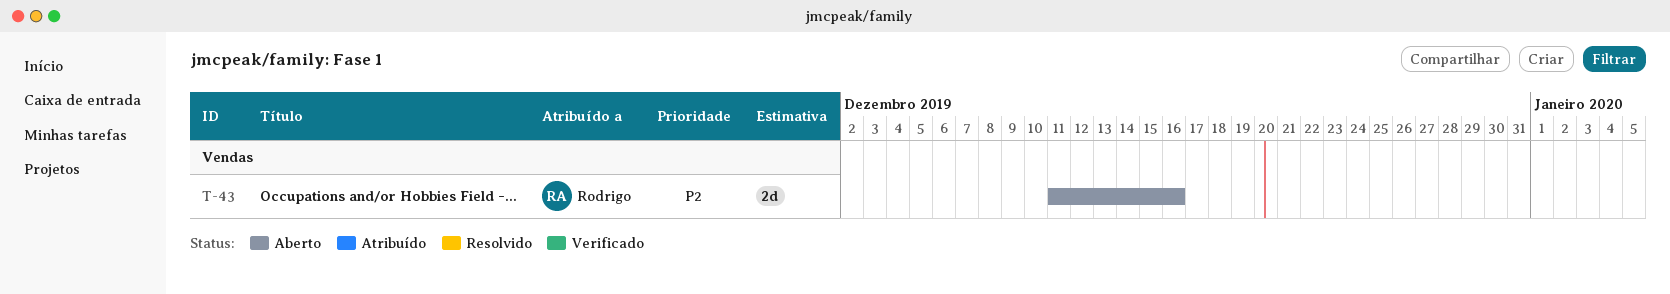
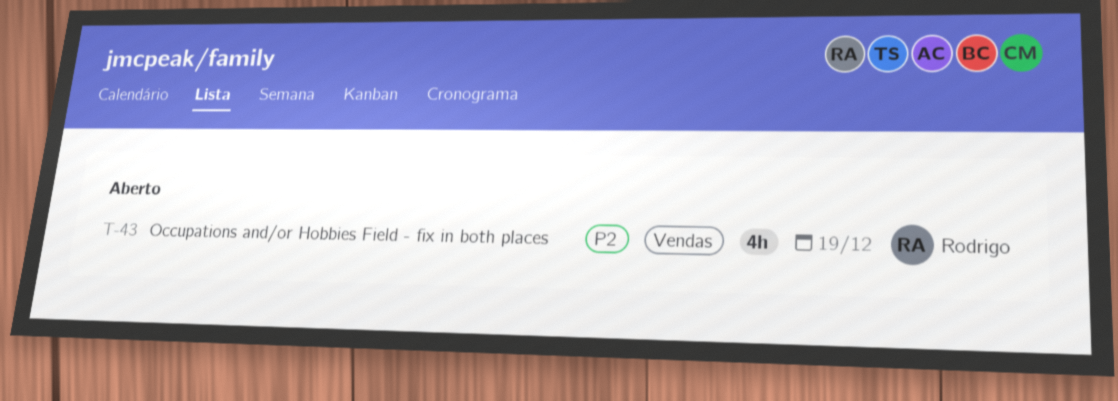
T-43, estimate: 2d -> 4h
T-43, due: Dec 16 -> Dec 19

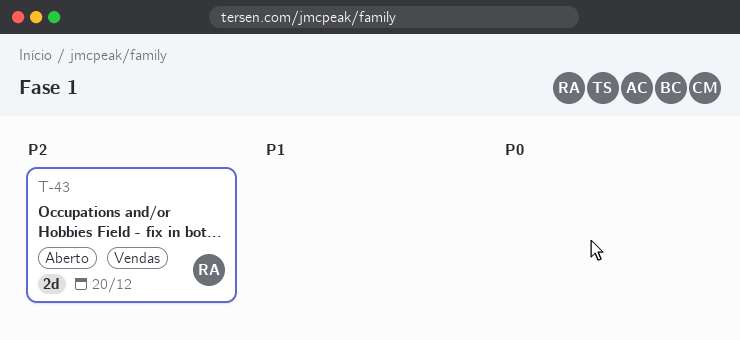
T-43, estimate: 4h -> 2d
T-43, due: Dec 19 -> Dec 20

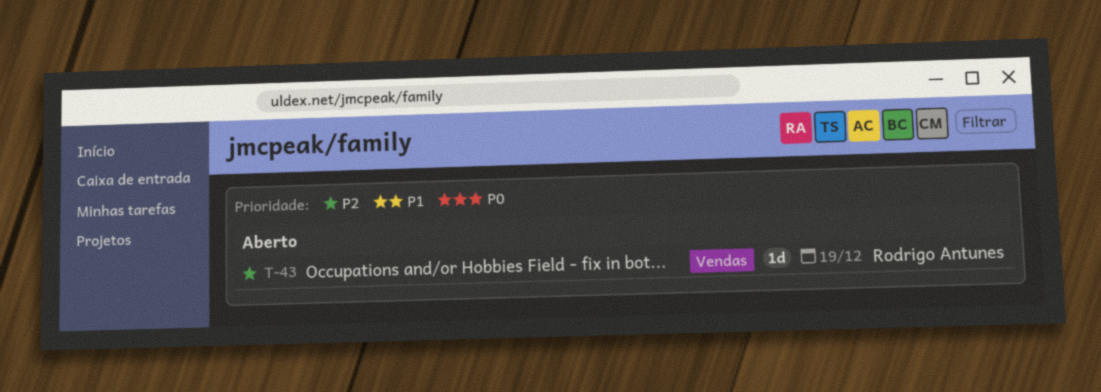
T-43, estimate: 2d -> 1d
T-43, due: Dec 20 -> Dec 19

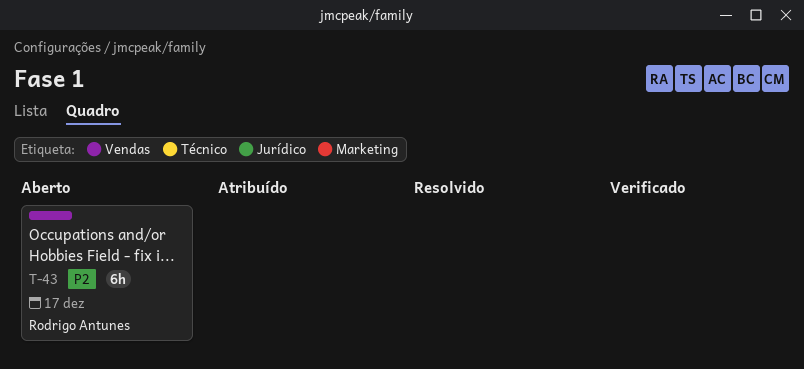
T-43, estimate: 1d -> 6h
T-43, due: Dec 19 -> Dec 17

